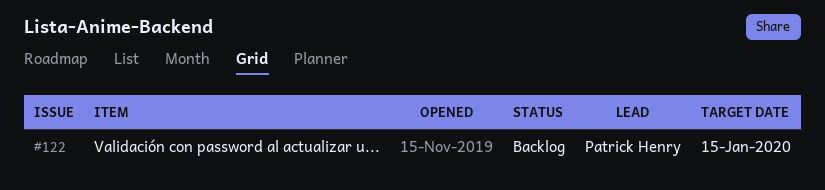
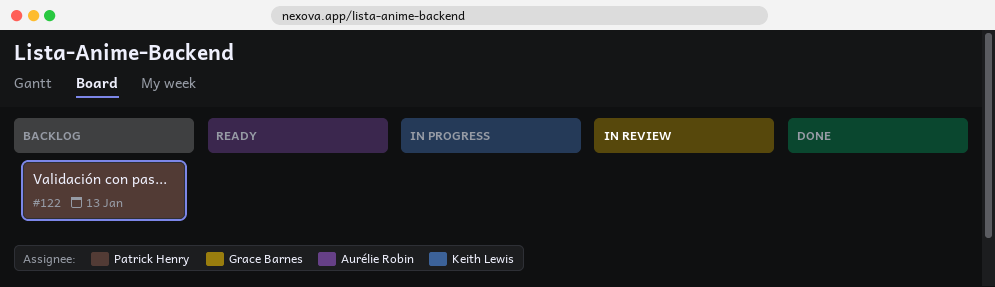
#122, due: Jan 15 -> Jan 13

